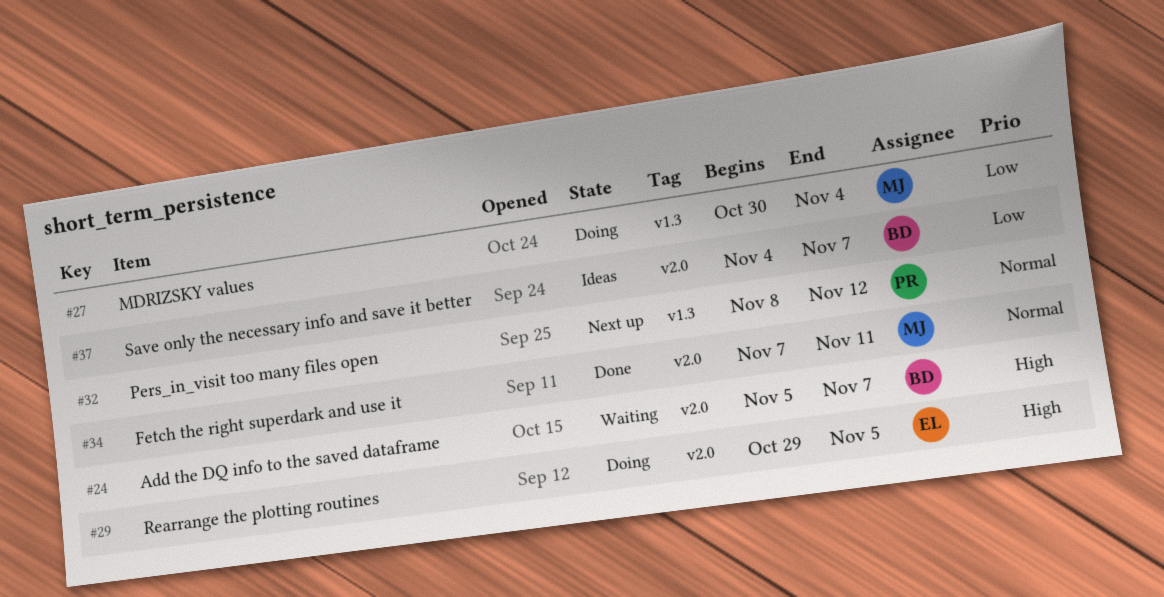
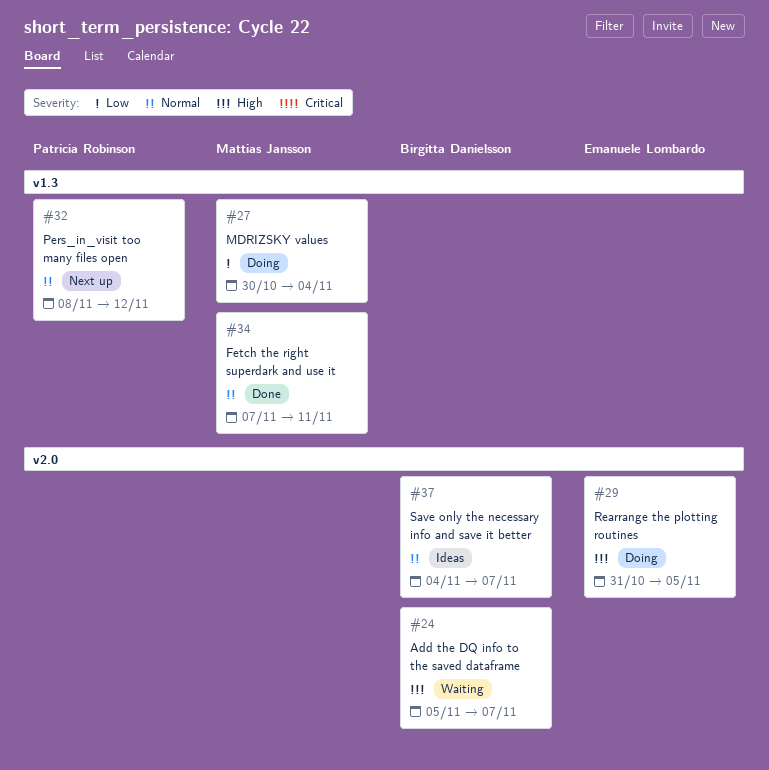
#29, start: Oct 29 -> Oct 31
#34, label: v2.0 -> v1.3
#37, priority: Low -> Normal

